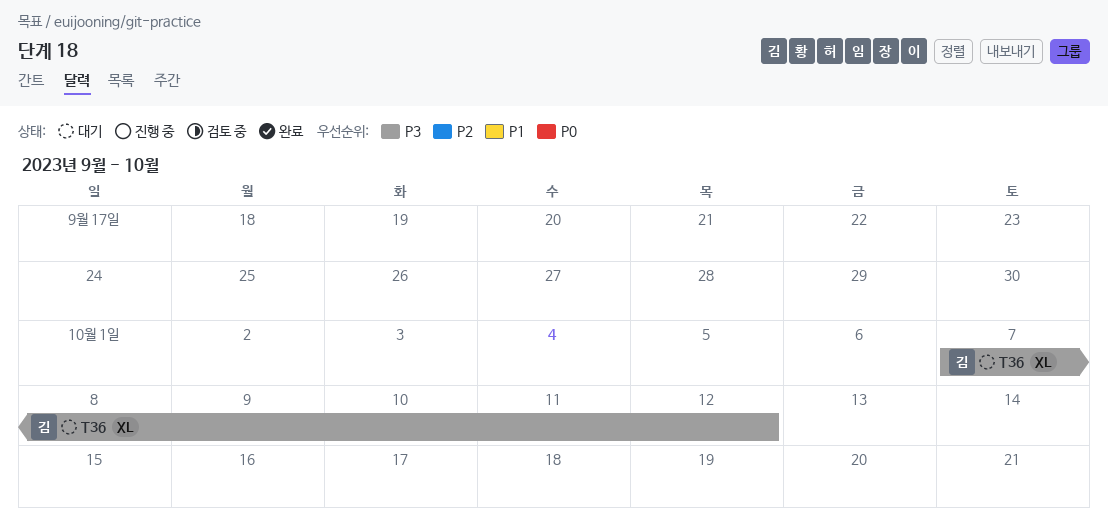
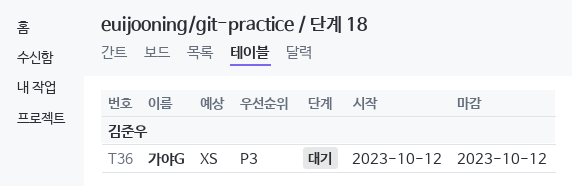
T36, estimate: XL -> XS
T36, start: Oct 7 -> Oct 12

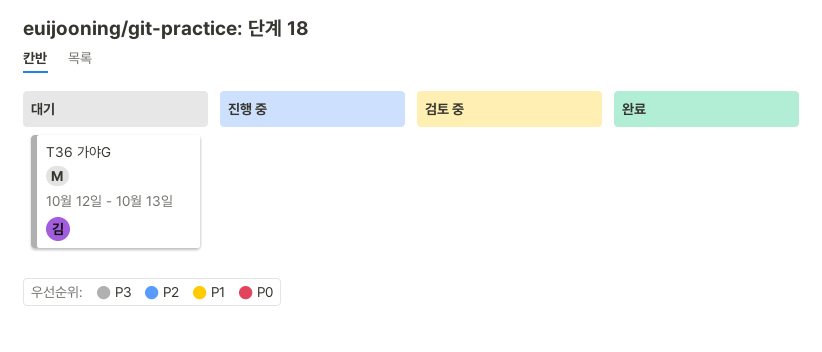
T36, estimate: XS -> M
T36, due: Oct 12 -> Oct 13

